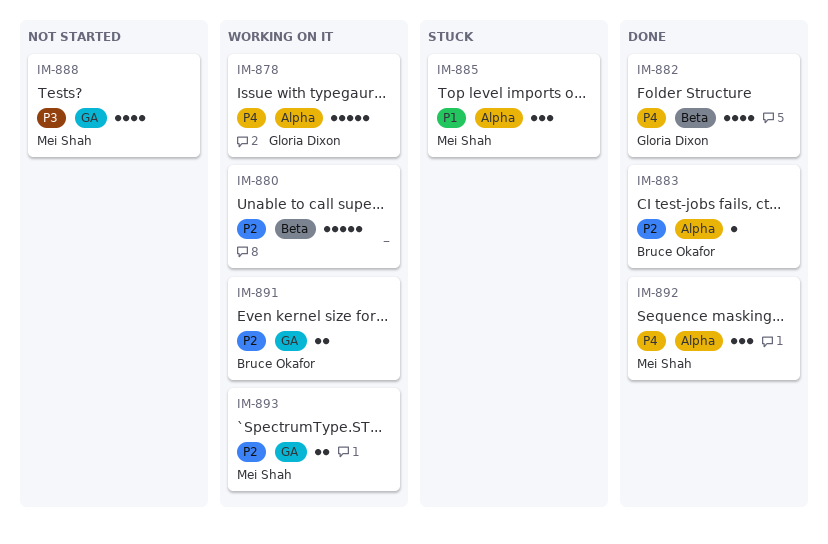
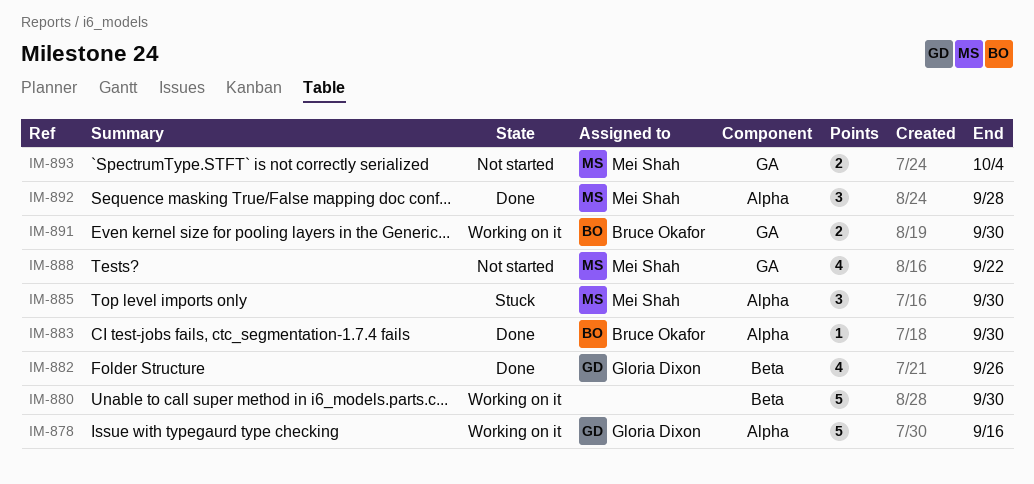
IM-893, status: Working on it -> Not started

